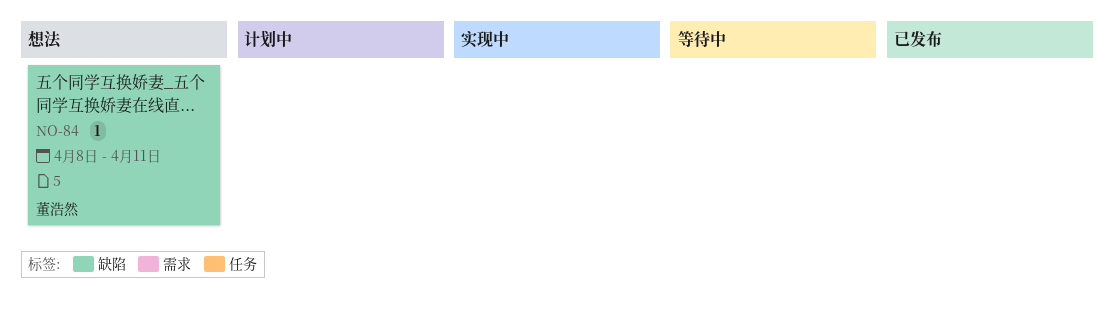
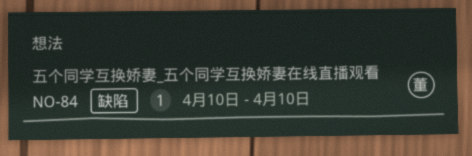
NO-84, start: Apr 8 -> Apr 10
NO-84, due: Apr 11 -> Apr 10

